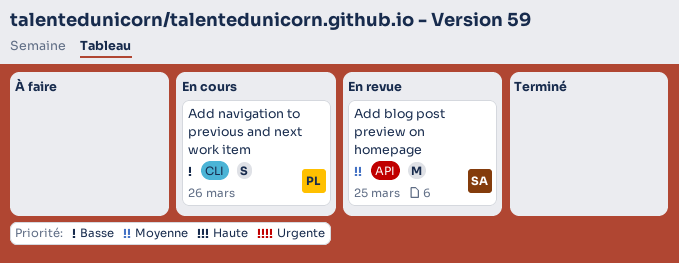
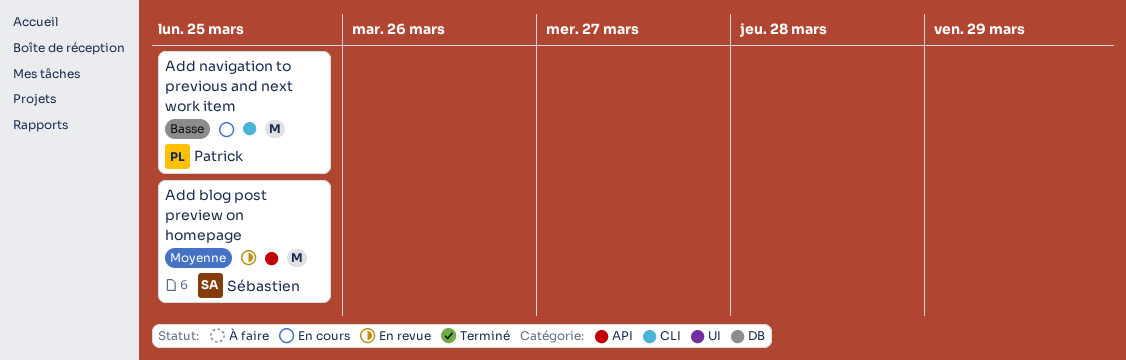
Add navigation to previous and next work item, estimate: S -> M
Add navigation to previous and next work item, due: Mar 26 -> Mar 25

